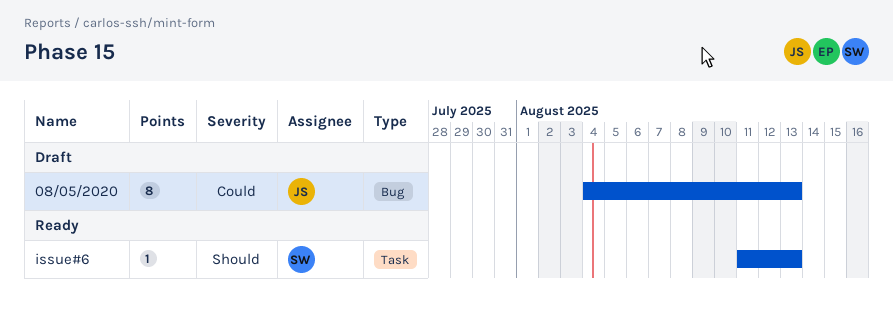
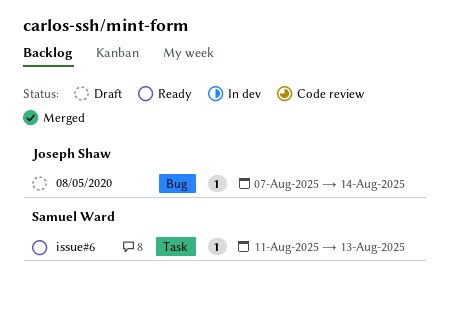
08/05/2020, estimate: 8 -> 1
08/05/2020, start: Aug 4 -> Aug 7
08/05/2020, due: Aug 13 -> Aug 14

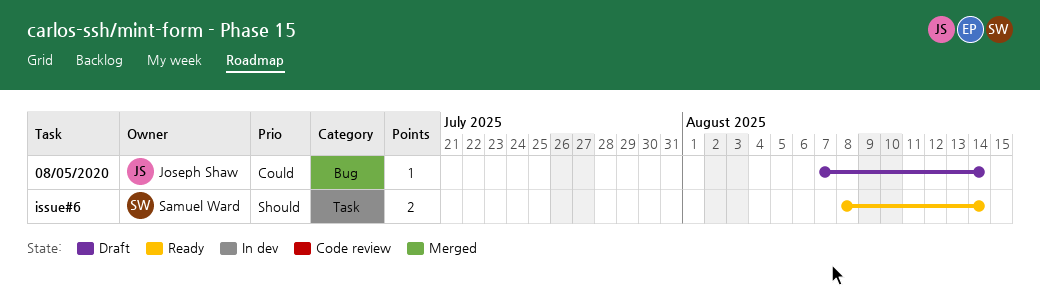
issue#6, estimate: 1 -> 2
issue#6, start: Aug 11 -> Aug 8
issue#6, due: Aug 13 -> Aug 14

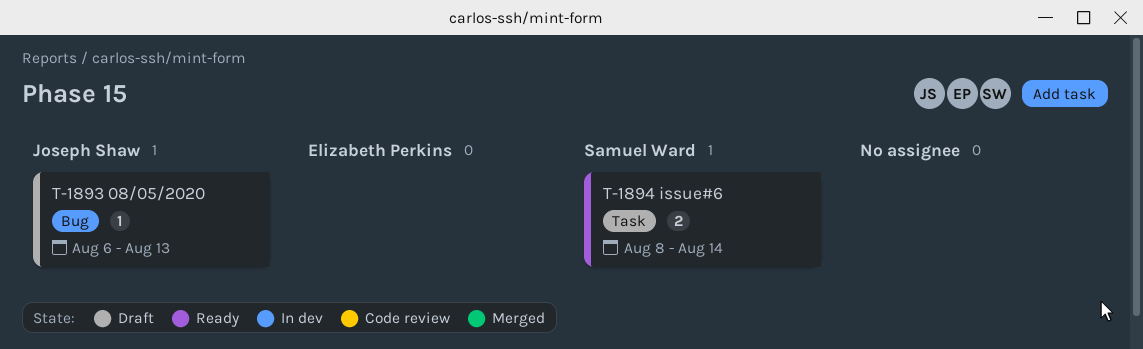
08/05/2020, start: Aug 7 -> Aug 6
08/05/2020, due: Aug 14 -> Aug 13

